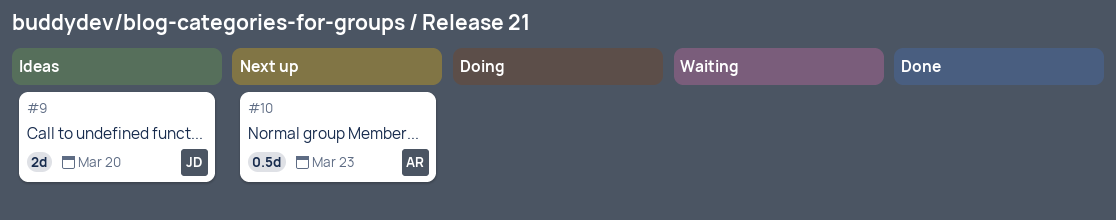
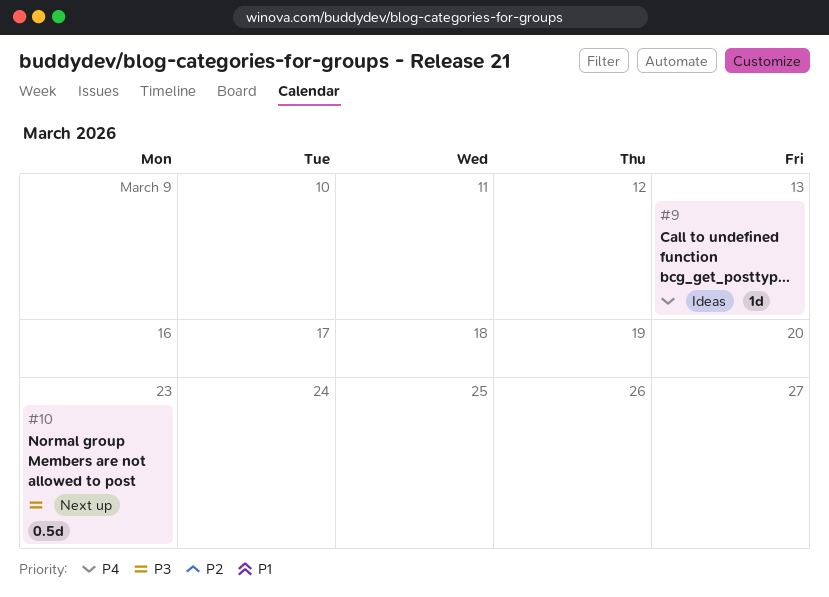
#9, estimate: 2d -> 1d
#9, due: Mar 20 -> Mar 13

